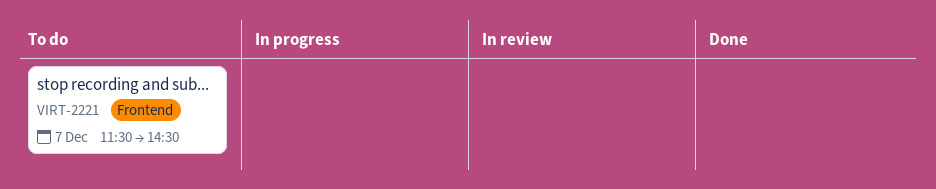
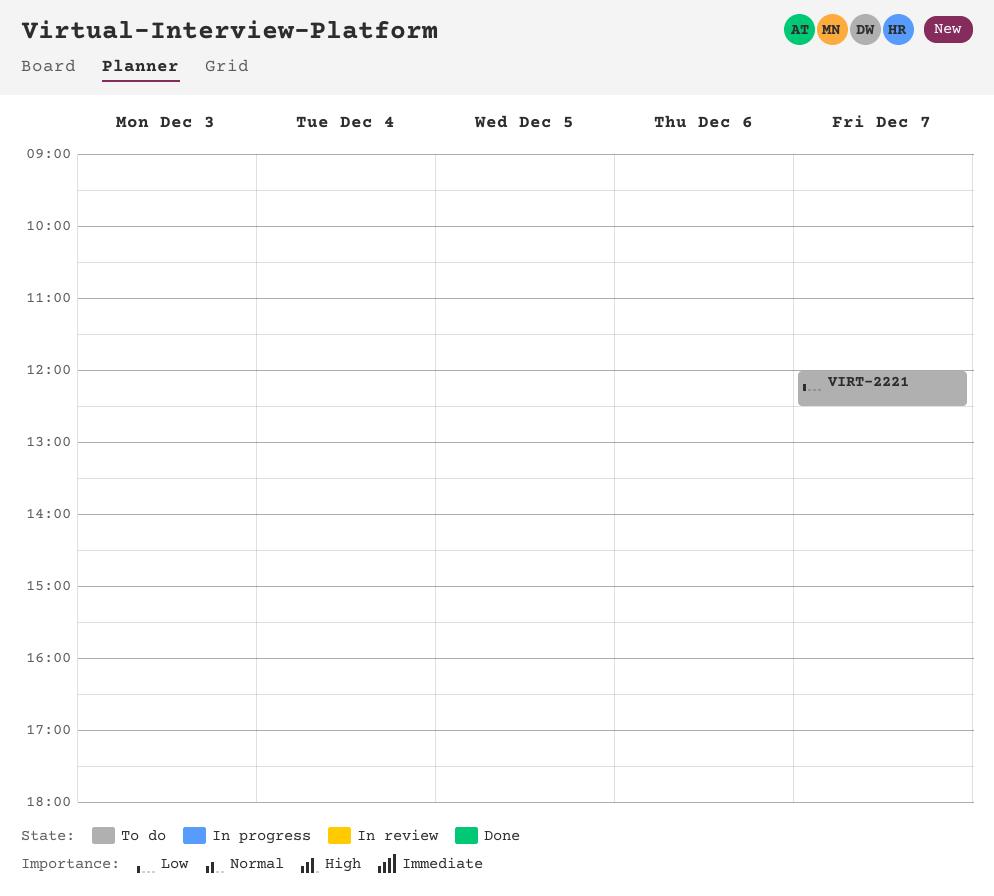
VIRT-2221, begins: 11:30 -> 12:00
VIRT-2221, ends: 14:30 -> 12:30

